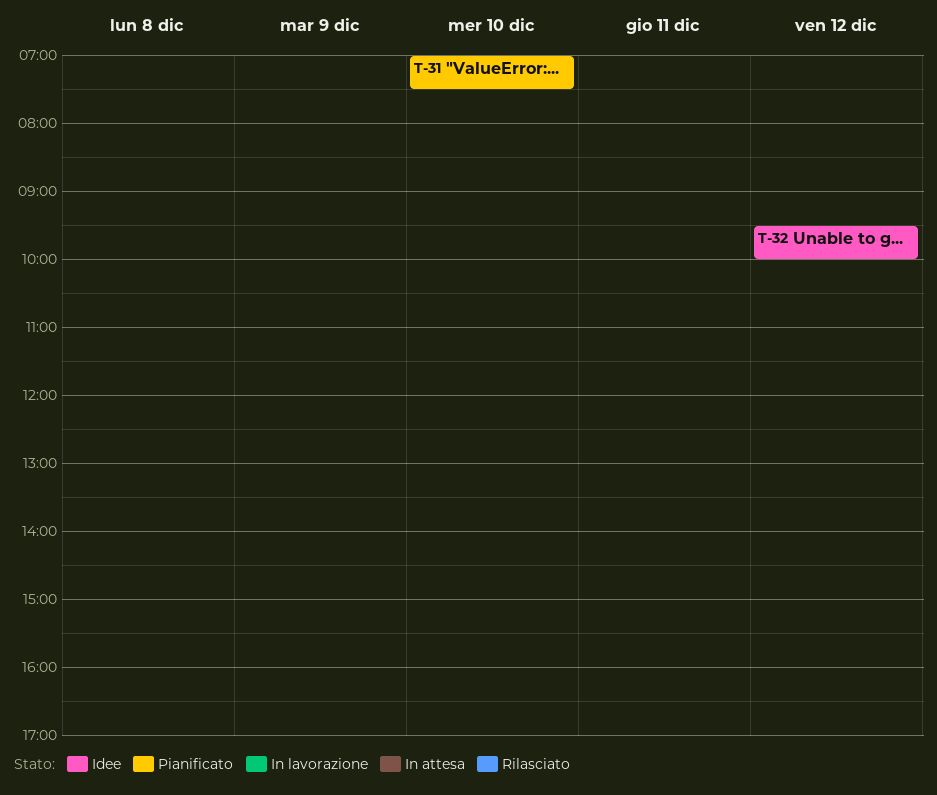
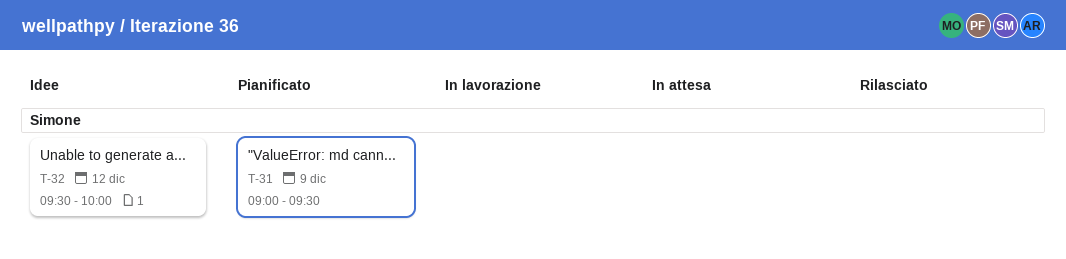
T-31, day: Dec 10 -> Dec 9
T-31, begins: 07:00 -> 09:00
T-31, ends: 07:30 -> 09:30

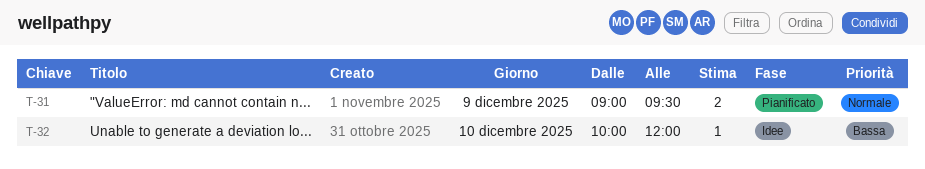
T-32, day: Dec 12 -> Dec 10
T-32, begins: 09:30 -> 10:00
T-32, ends: 10:00 -> 12:00

